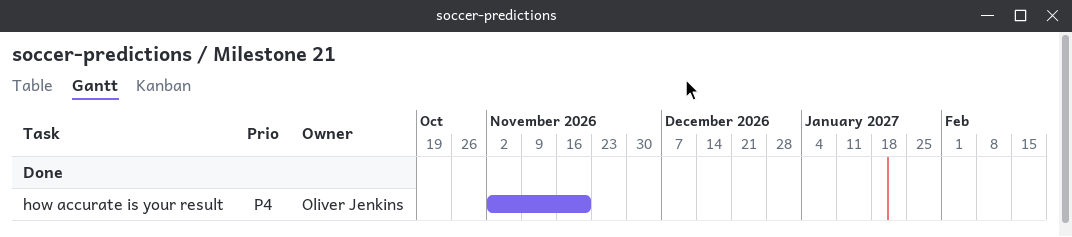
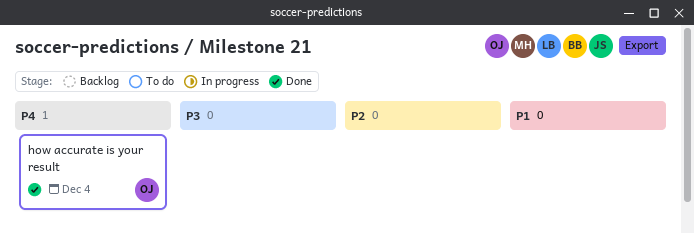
how accurate is your result, due: Nov 20 -> Dec 4

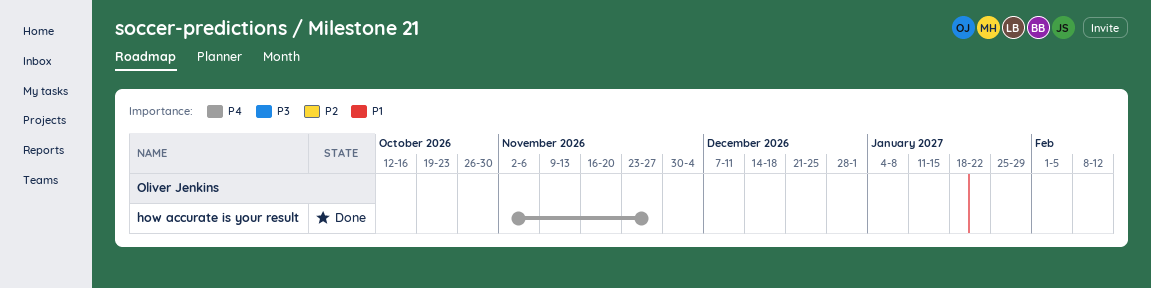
how accurate is your result, due: Dec 4 -> Nov 27

